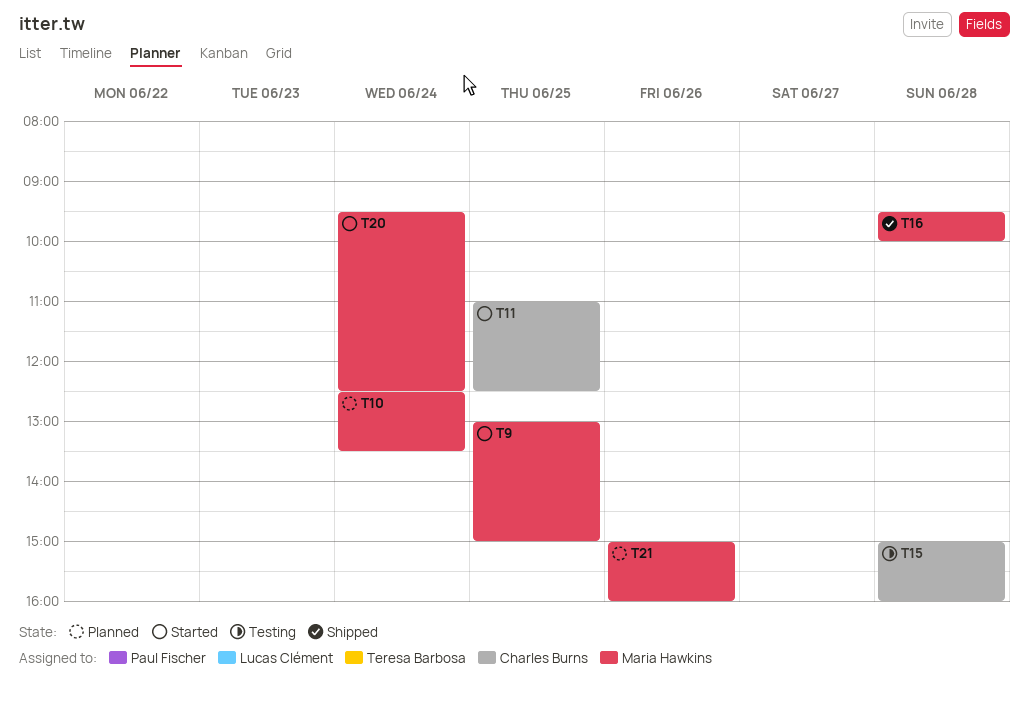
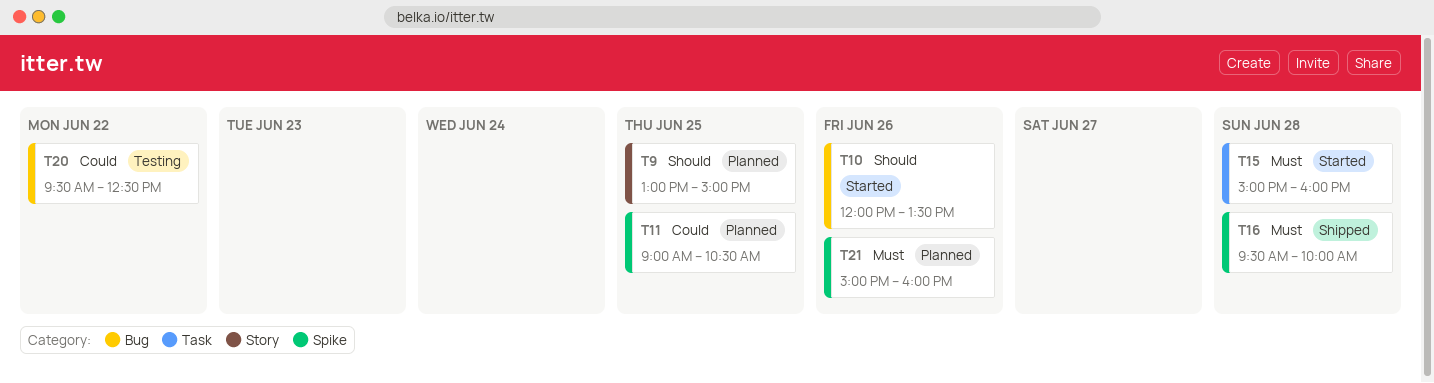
T9, status: Started -> Planned
T10, status: Planned -> Started
T10, day: Jun 24 -> Jun 26
T10, begins: 12:30 -> 12:00
T11, status: Started -> Planned
T11, begins: 11:00 -> 09:00
T11, ends: 12:30 -> 10:30
T15, status: Testing -> Started
T20, status: Started -> Testing
T20, day: Jun 24 -> Jun 22

